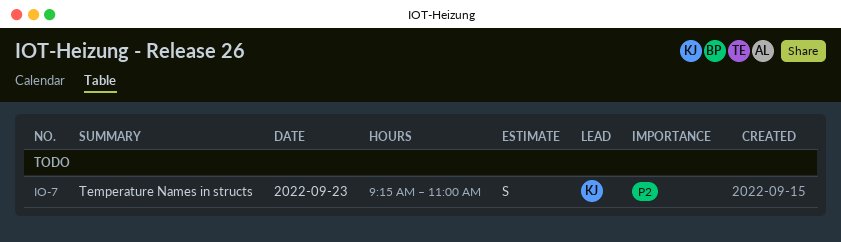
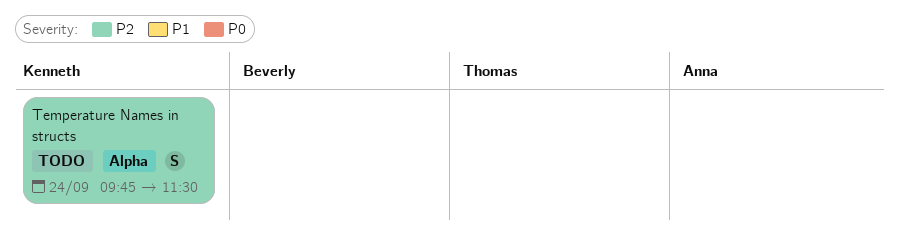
Temperature Names in structs, day: Sep 23 -> Sep 24
Temperature Names in structs, begins: 09:15 -> 09:45
Temperature Names in structs, ends: 11:00 -> 11:30

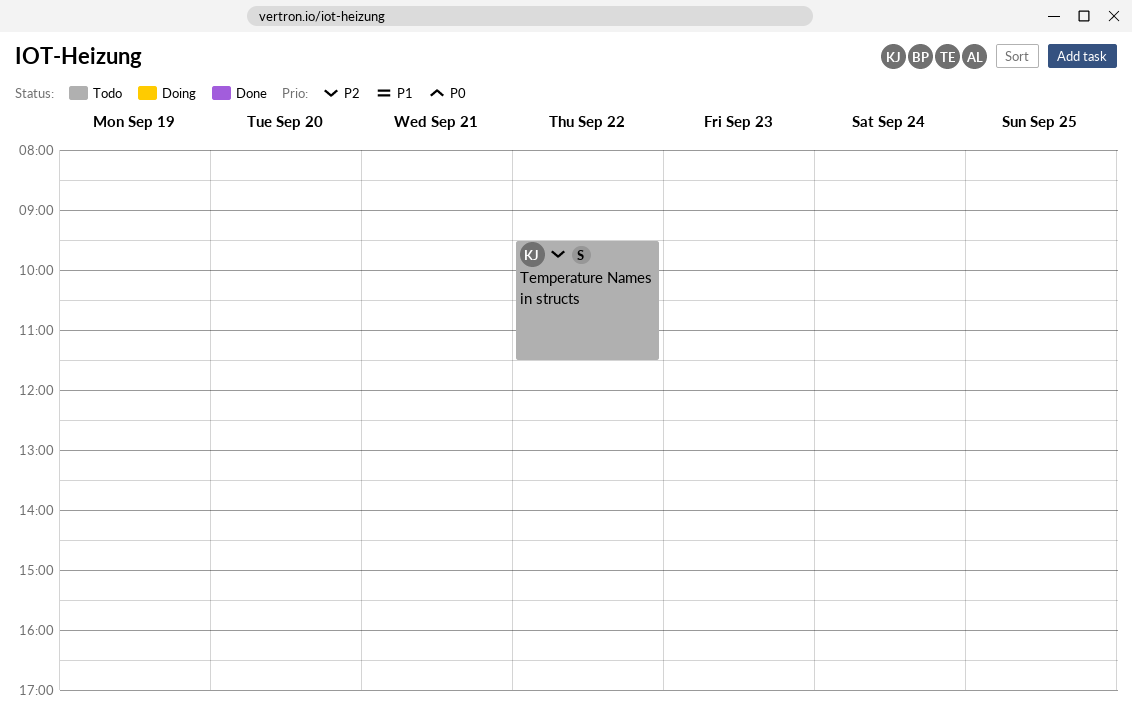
Temperature Names in structs, day: Sep 24 -> Sep 22
Temperature Names in structs, begins: 09:45 -> 09:30

